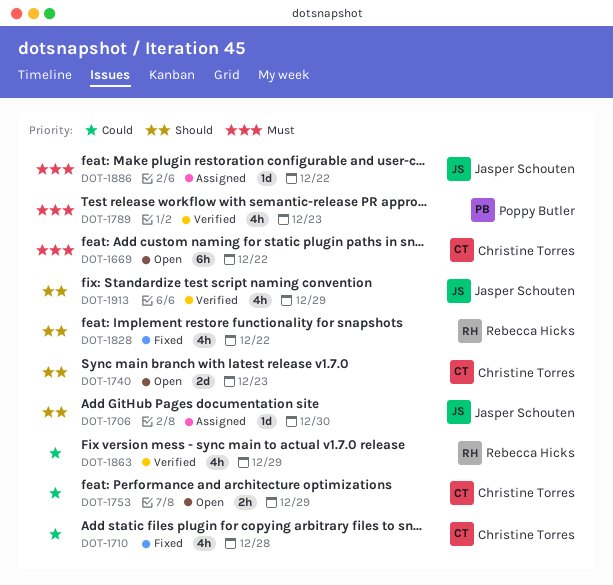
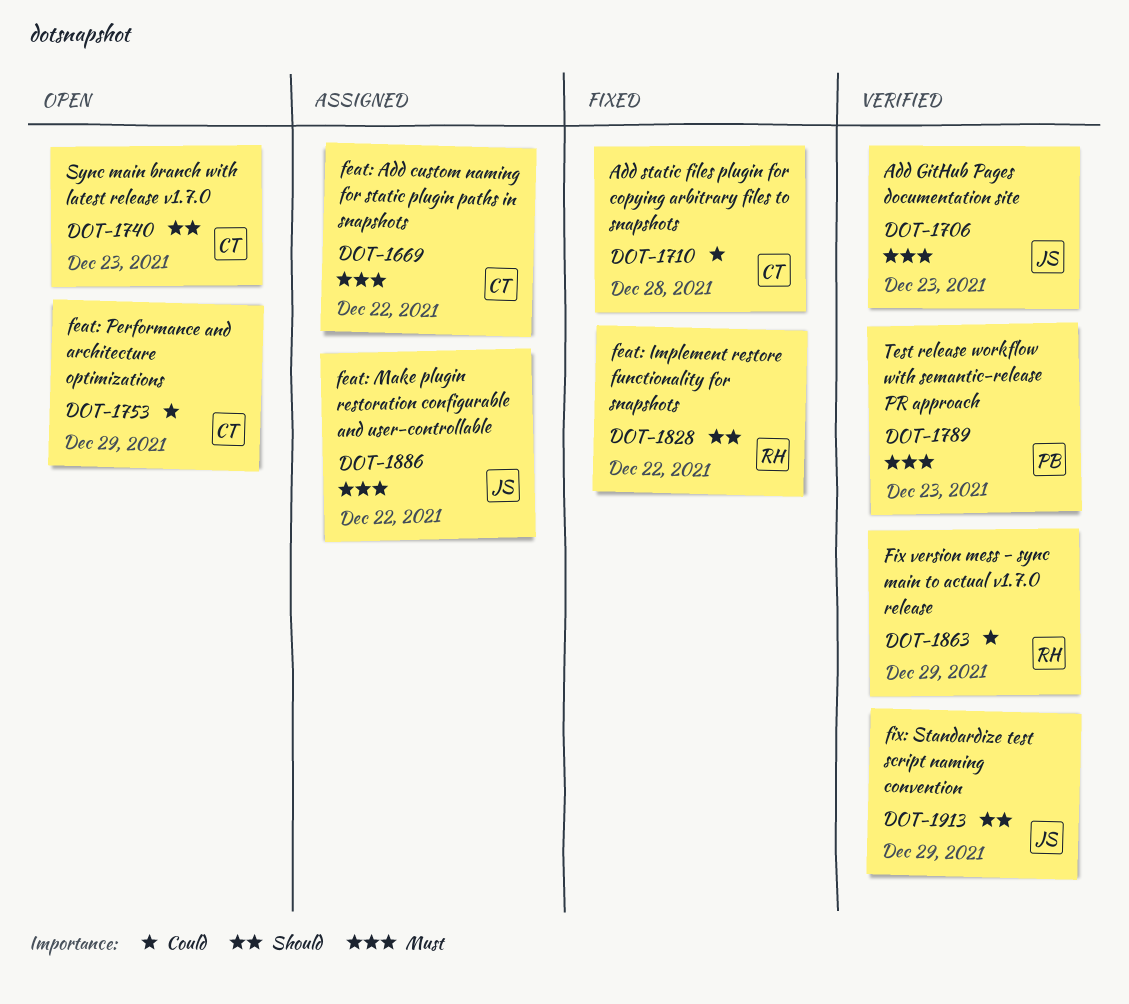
DOT-1669, status: Open -> Assigned
DOT-1706, status: Assigned -> Verified
DOT-1706, priority: Should -> Must
DOT-1706, due: Dec 30 -> Dec 23

